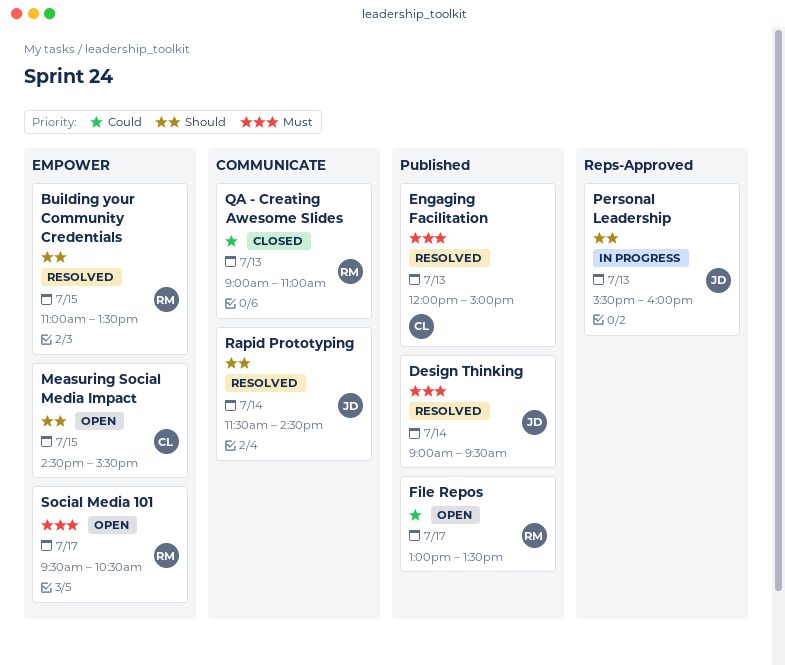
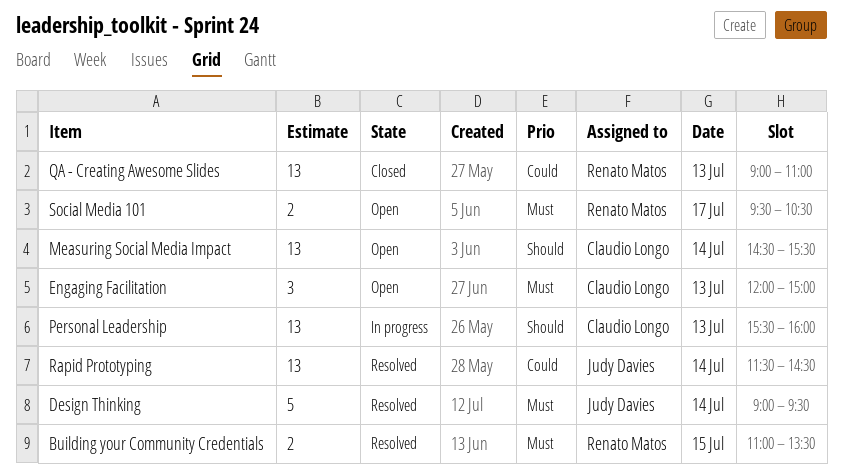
Building your Community Credentials, priority: Should -> Must
Engaging Facilitation, status: Resolved -> Open
File Repos: present -> none
Measuring Social Media Impact, day: Jul 15 -> Jul 14
Personal Leadership, owner: Judy Davies -> Claudio Longo
Rapid Prototyping, priority: Should -> Could

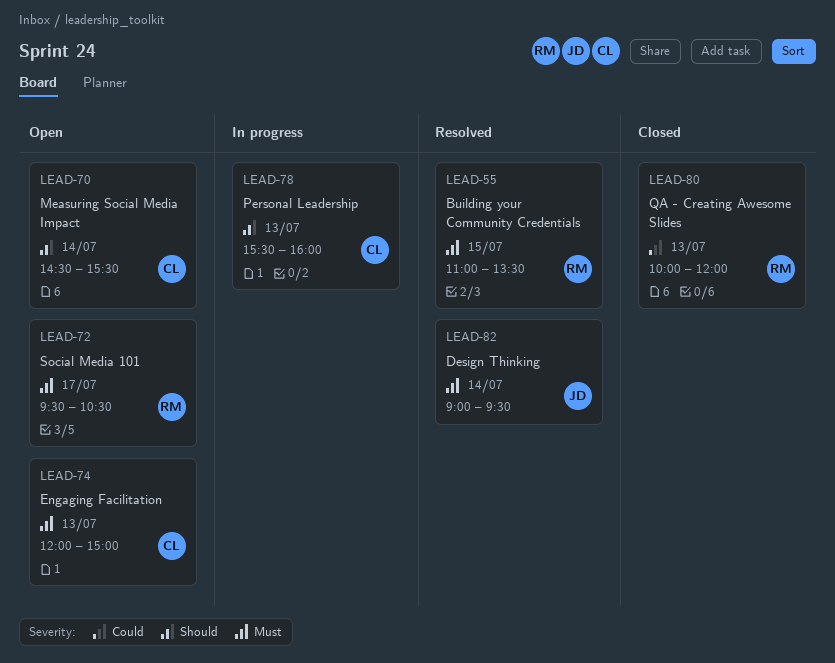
QA - Creating Awesome Slides, begins: 09:00 -> 10:00
QA - Creating Awesome Slides, ends: 11:00 -> 12:00
Rapid Prototyping: present -> none

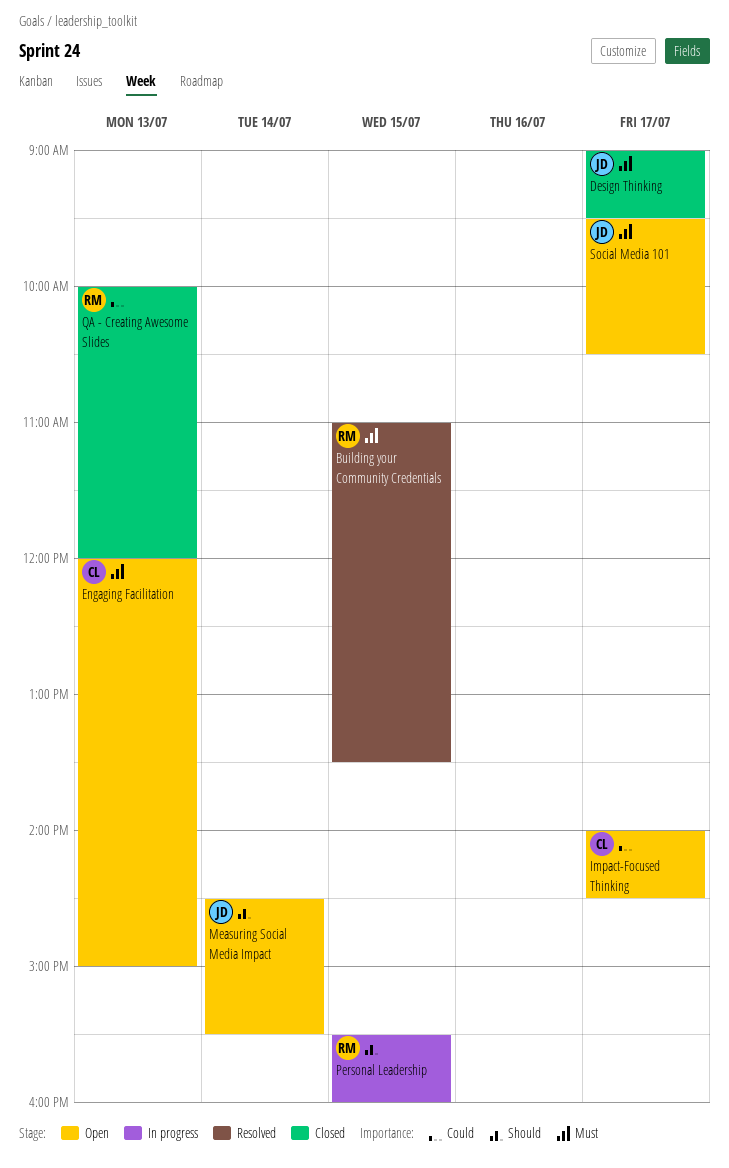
Design Thinking, status: Resolved -> Closed
Design Thinking, day: Jul 14 -> Jul 17
Impact-Focused Thinking: none -> present
Measuring Social Media Impact, owner: CL -> JD
Personal Leadership, owner: CL -> RM
Personal Leadership, day: Jul 13 -> Jul 15
Social Media 101, owner: RM -> JD

